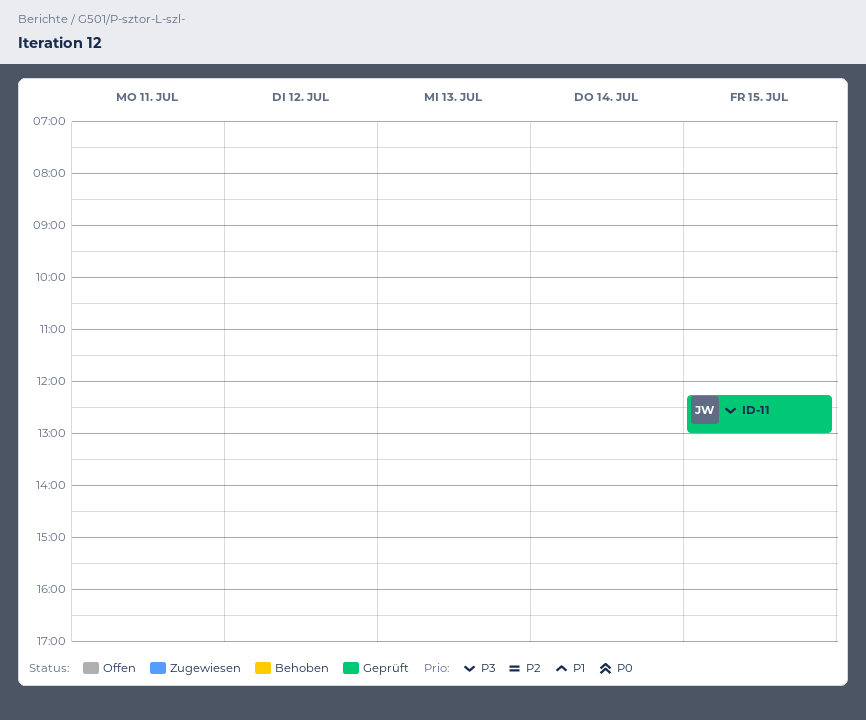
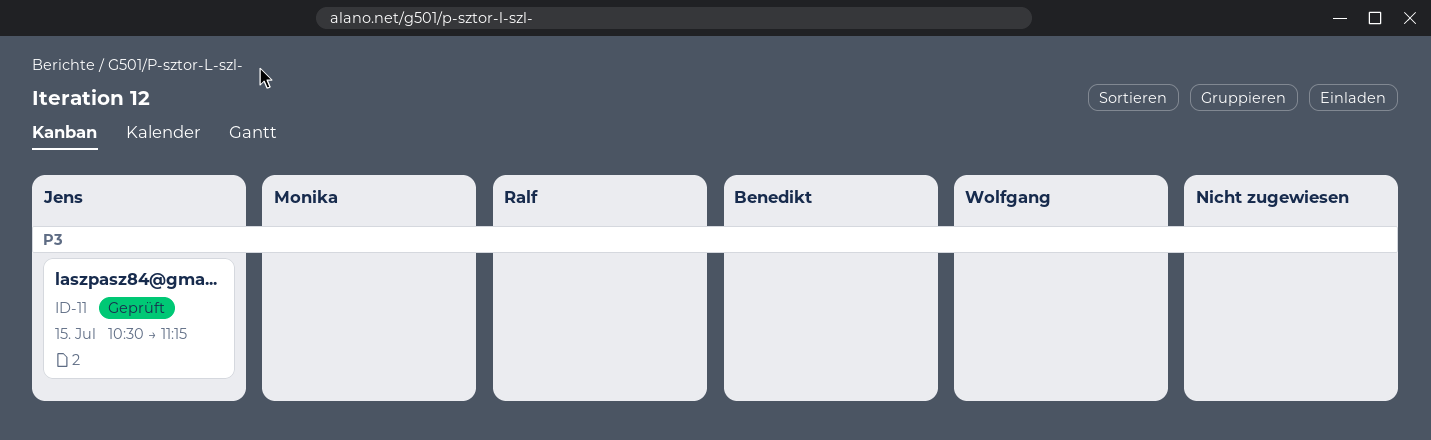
ID-11, begins: 12:15 -> 10:30
ID-11, ends: 13:00 -> 11:15

